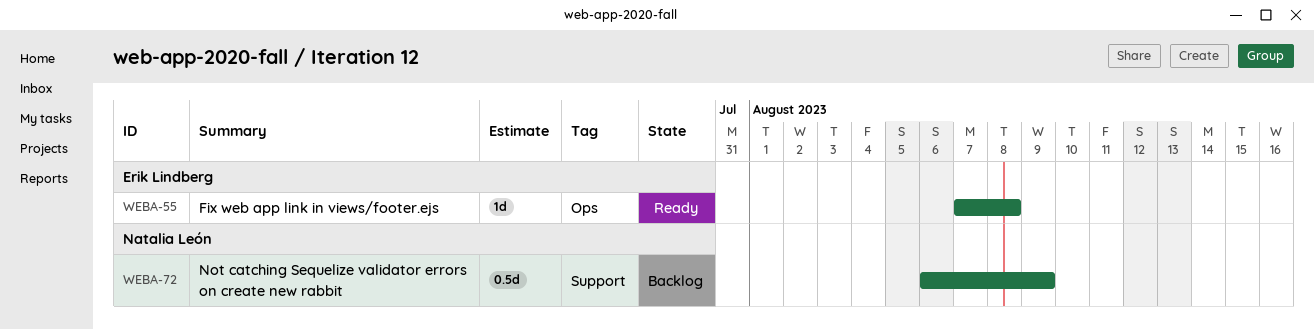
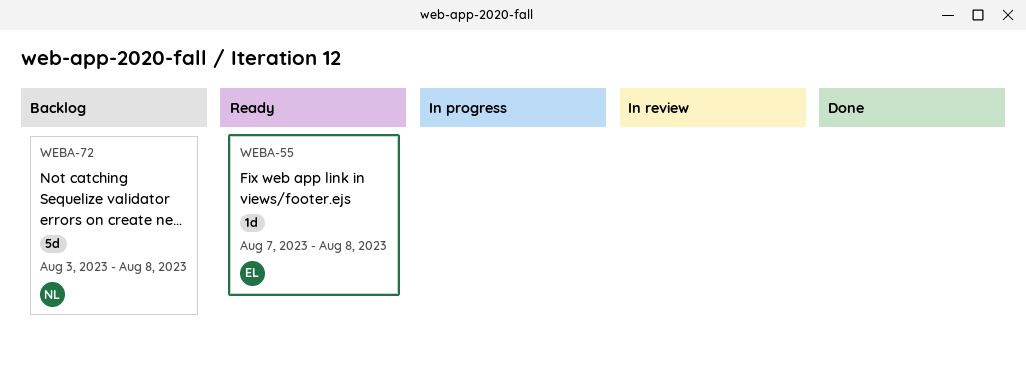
WEBA-72, estimate: 0.5d -> 5d
WEBA-72, start: Aug 6 -> Aug 3
WEBA-72, due: Aug 9 -> Aug 8

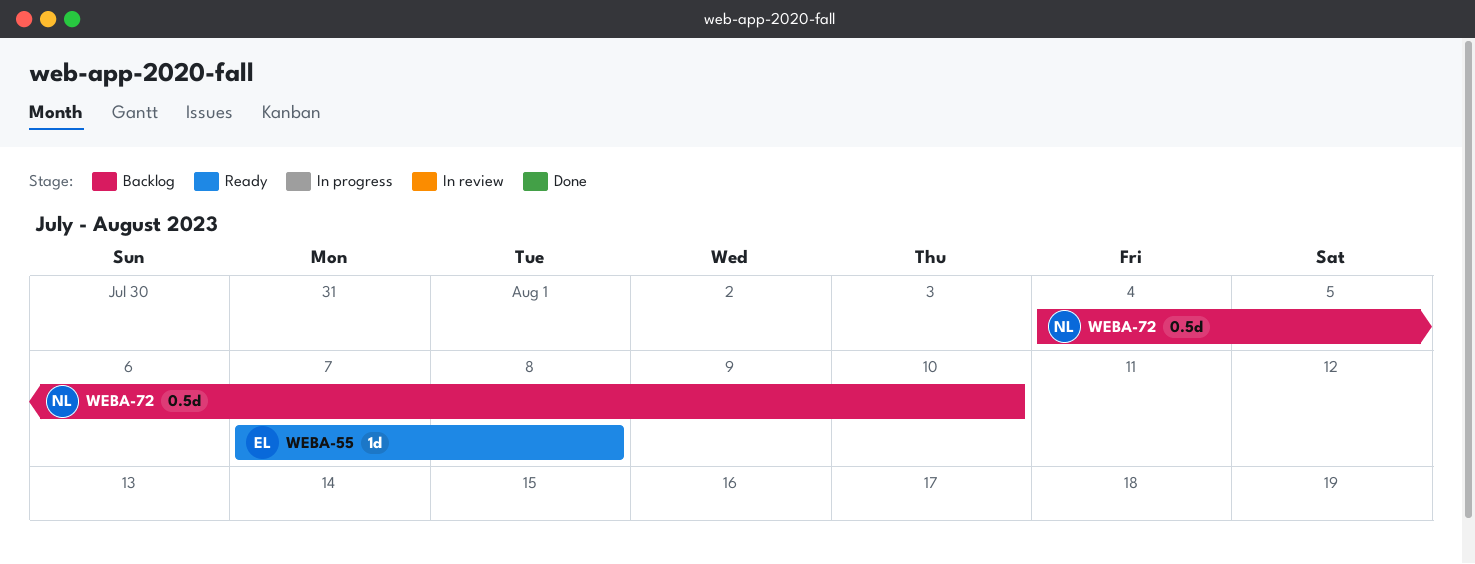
WEBA-72, estimate: 5d -> 0.5d
WEBA-72, start: Aug 3 -> Aug 4
WEBA-72, due: Aug 8 -> Aug 10

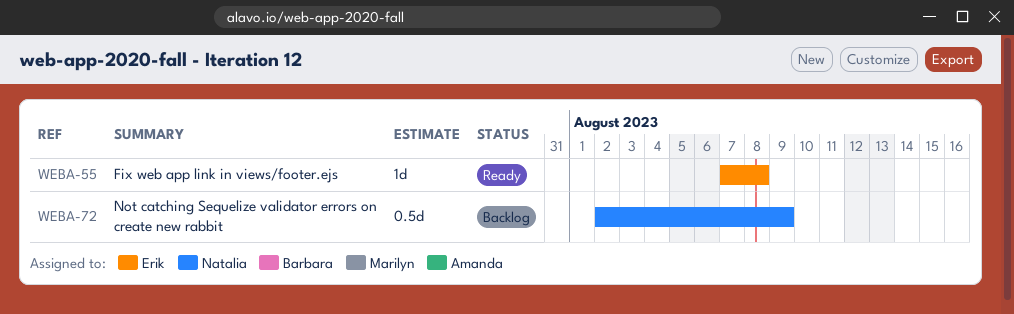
WEBA-72, start: Aug 4 -> Aug 2
WEBA-72, due: Aug 10 -> Aug 9

